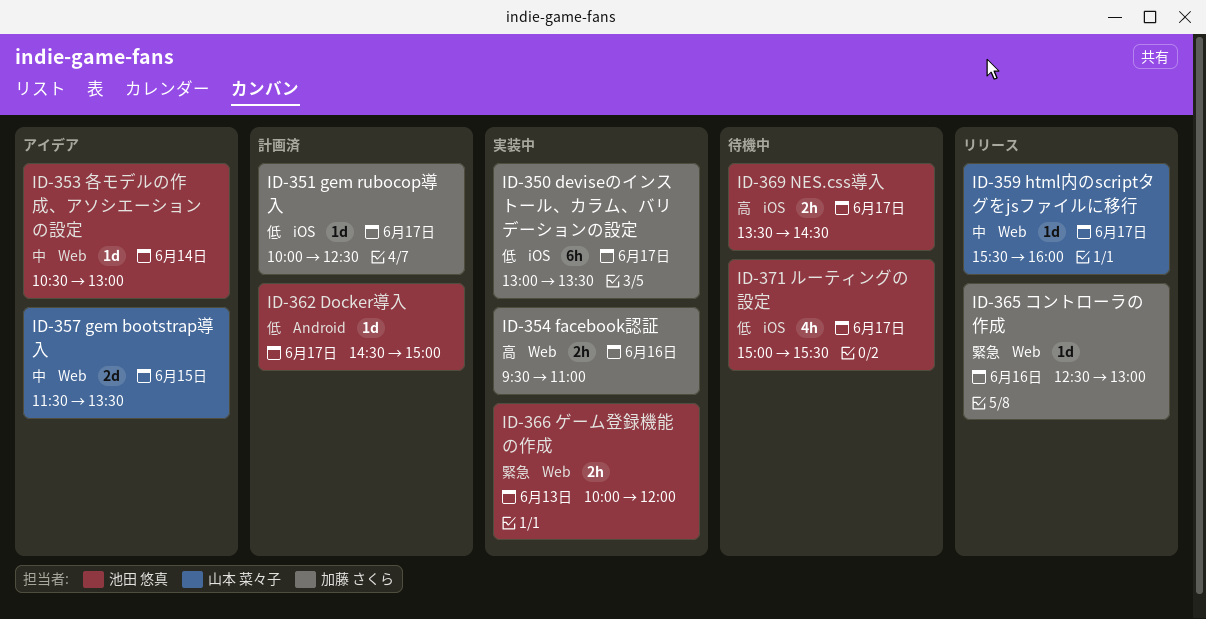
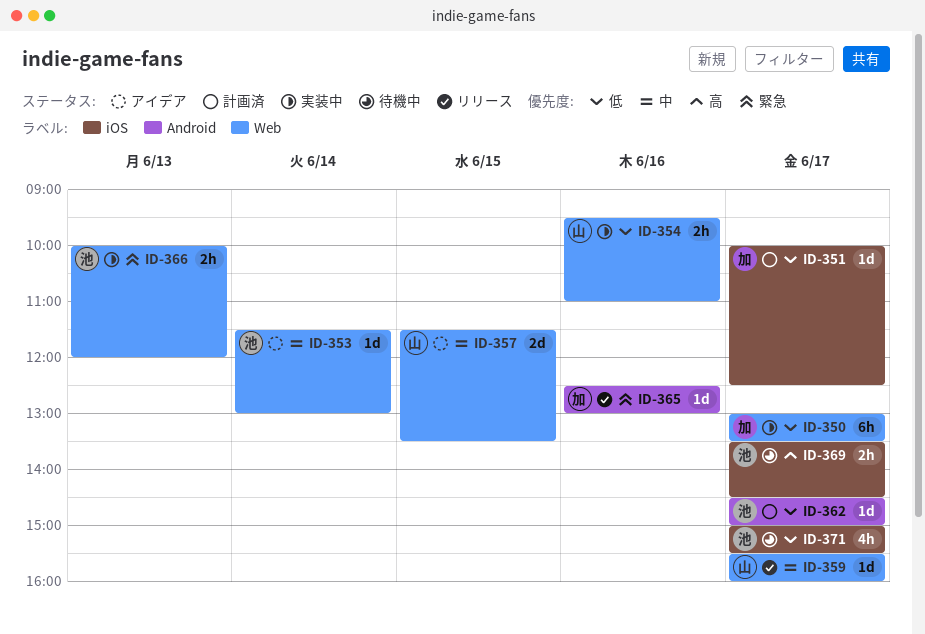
ID-350, label: iOS -> Web
ID-353, begins: 10:30 -> 11:30
ID-354, owner: 加藤 さくら -> 山本 菜々子
ID-354, priority: 高 -> 低
ID-365, label: Web -> Android

